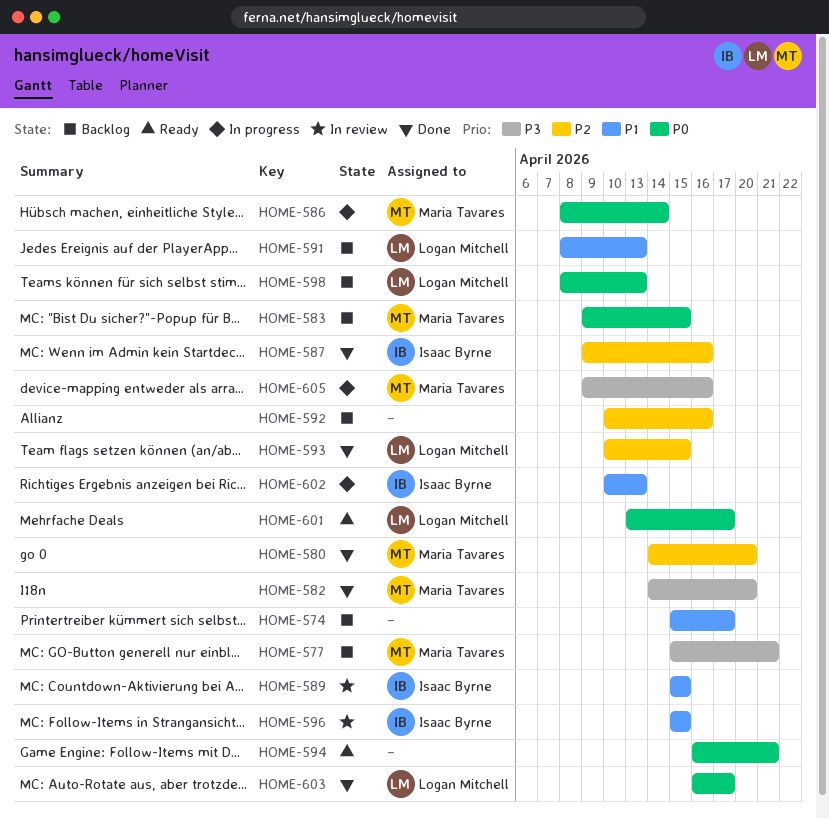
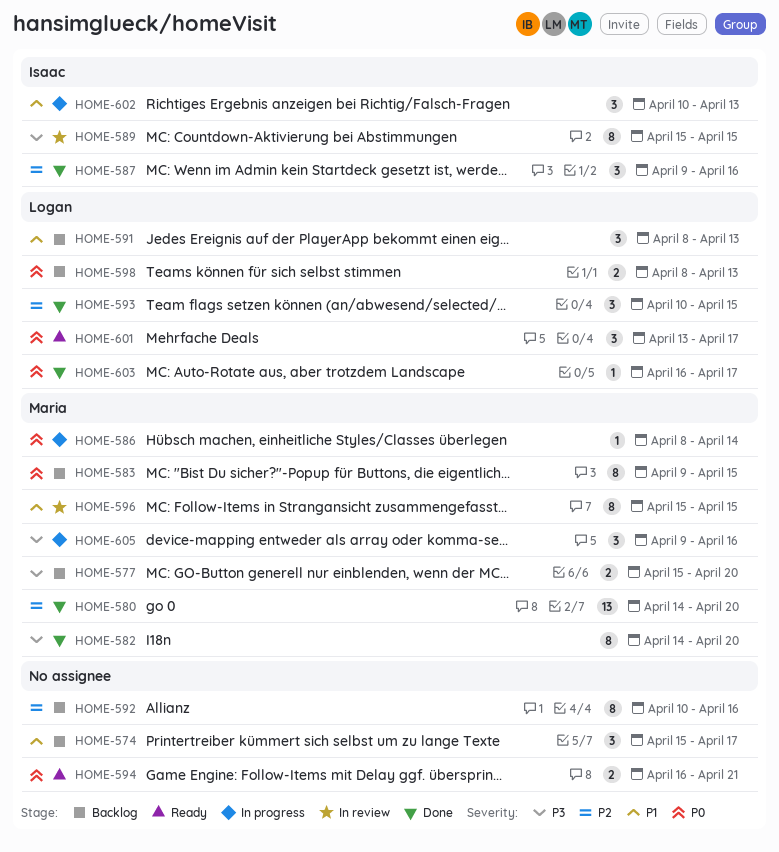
HOME-577, due: Apr 21 -> Apr 20
HOME-589, priority: P1 -> P3
HOME-596, owner: Isaac Byrne -> Maria Tavares

